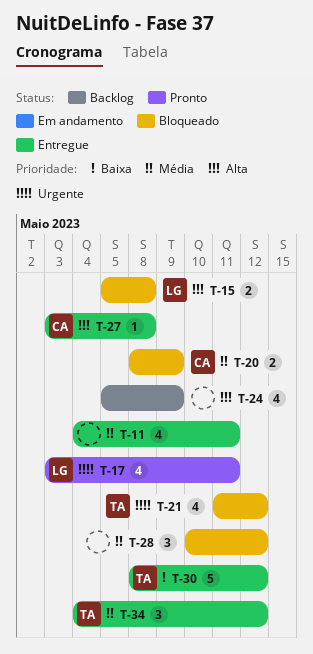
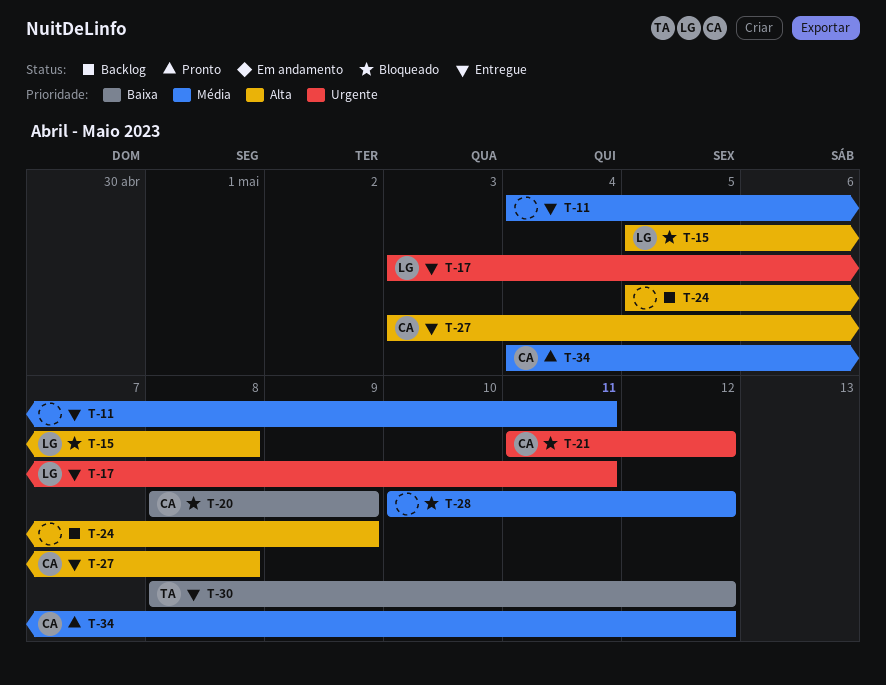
T-17, status: Pronto -> Entregue
T-20, priority: Média -> Baixa
T-21, owner: TA -> CA
T-34, status: Entregue -> Pronto
T-34, owner: TA -> CA

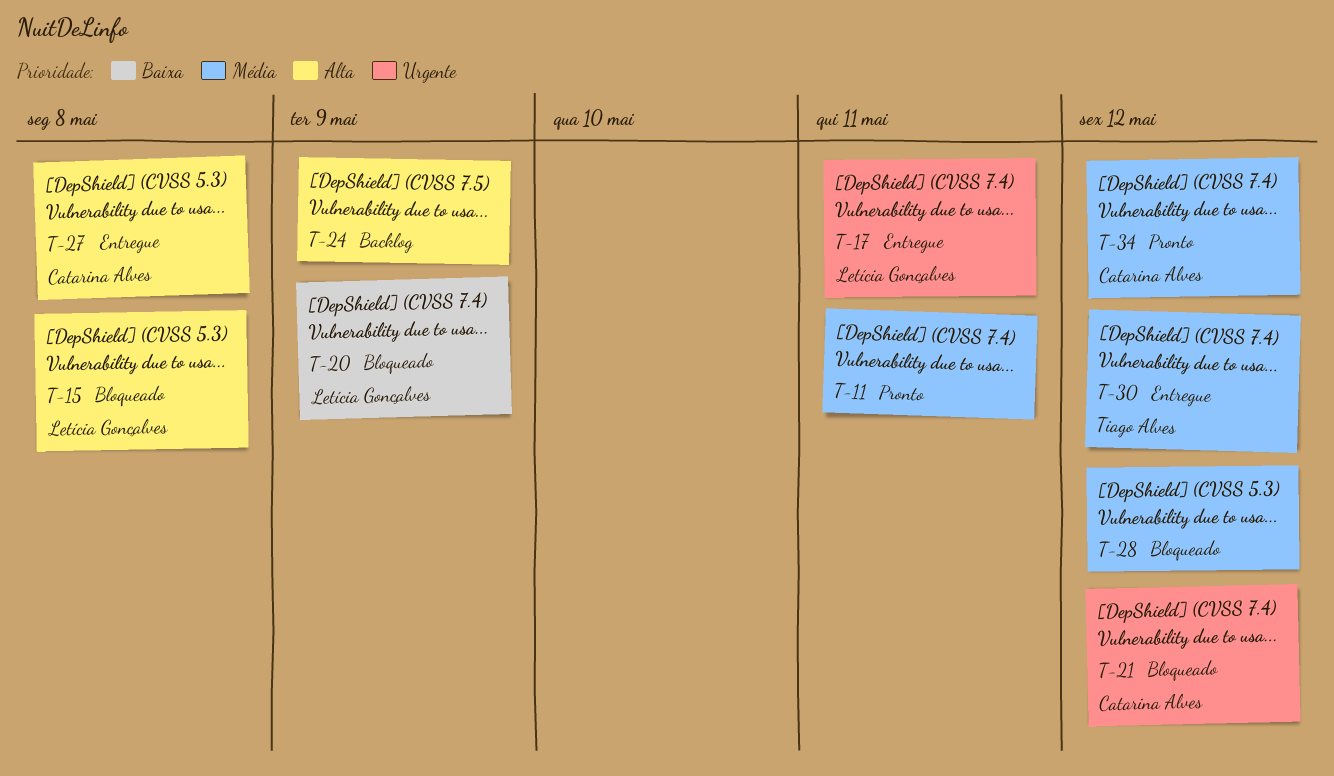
T-11, status: Entregue -> Pronto
T-20, owner: Catarina Alves -> Letícia Gonçalves
T-30, priority: Baixa -> Média

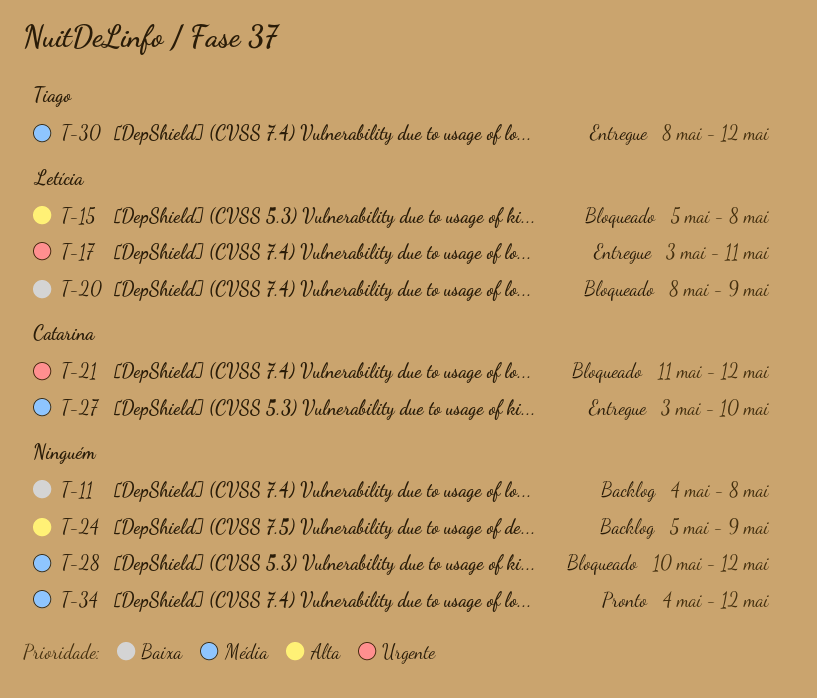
T-11, status: Pronto -> Backlog
T-11, priority: Média -> Baixa
T-11, due: May 11 -> May 8
T-27, priority: Alta -> Média
T-27, due: May 8 -> May 10
T-34, owner: Catarina Alves -> none

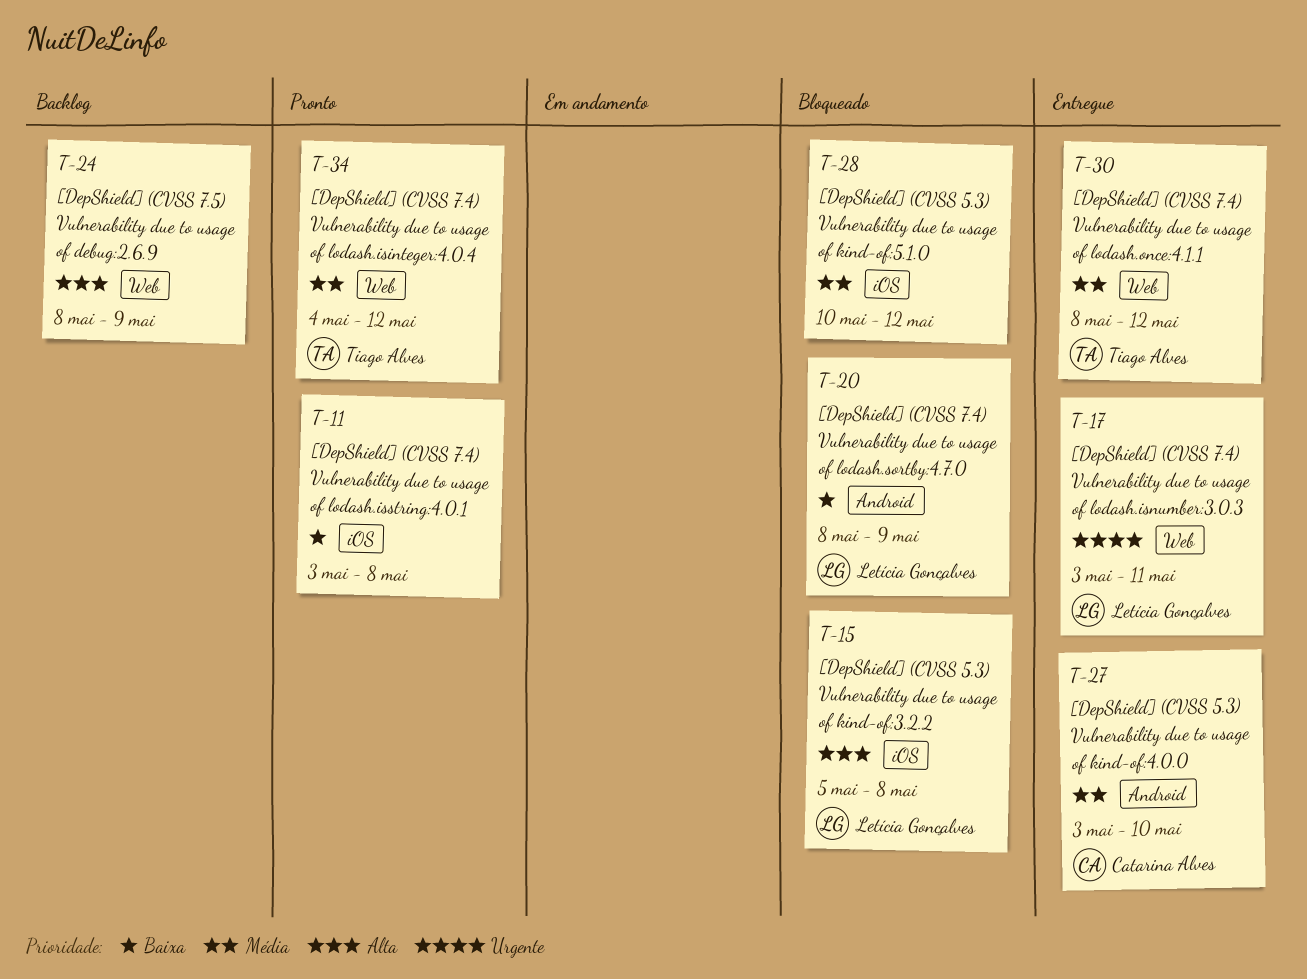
T-11, status: Backlog -> Pronto
T-11, start: May 4 -> May 3
T-21: present -> none
T-24, start: May 5 -> May 8
T-34, owner: none -> Tiago Alves

